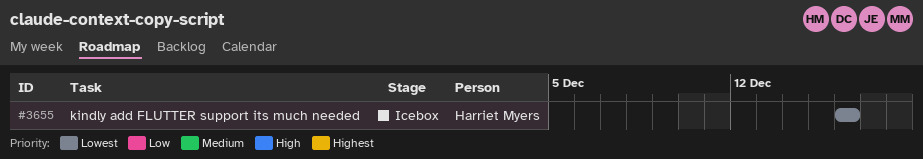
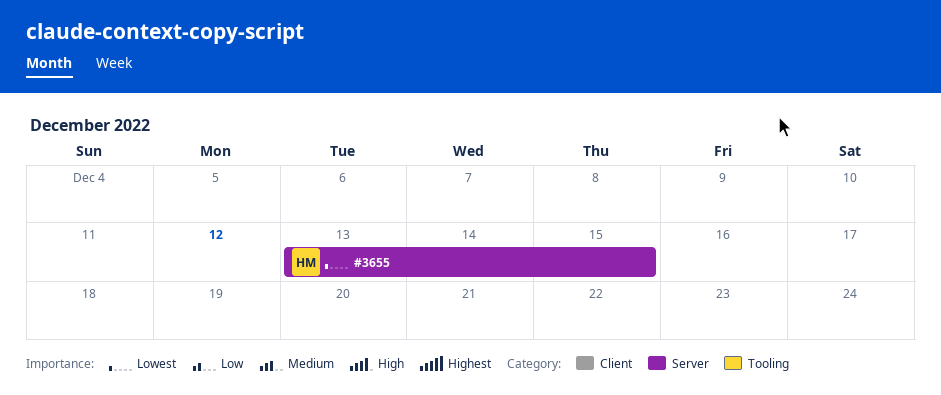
#3655, start: Dec 16 -> Dec 13
#3655, due: Dec 16 -> Dec 15

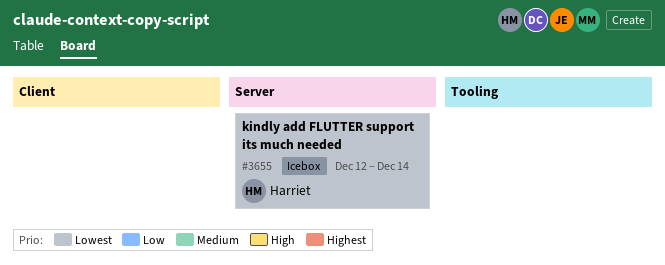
#3655, start: Dec 13 -> Dec 12
#3655, due: Dec 15 -> Dec 14

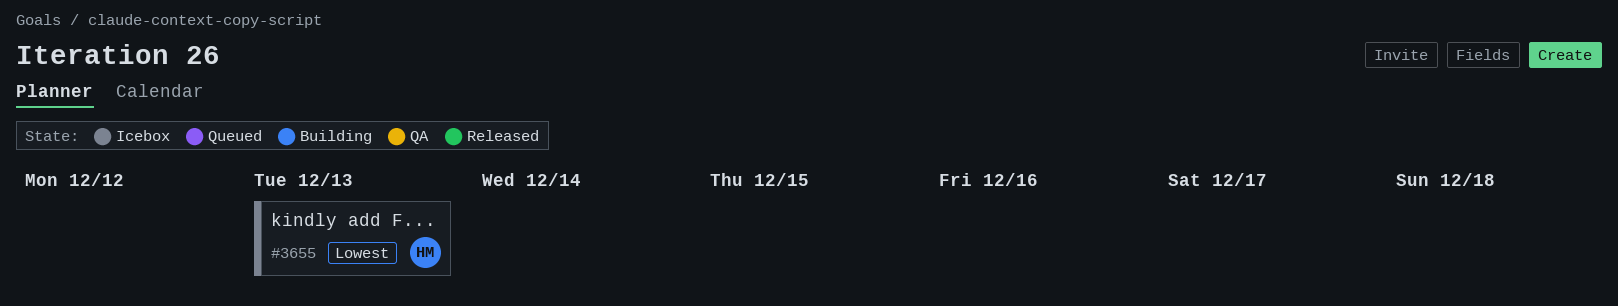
#3655, due: Dec 14 -> Dec 13

